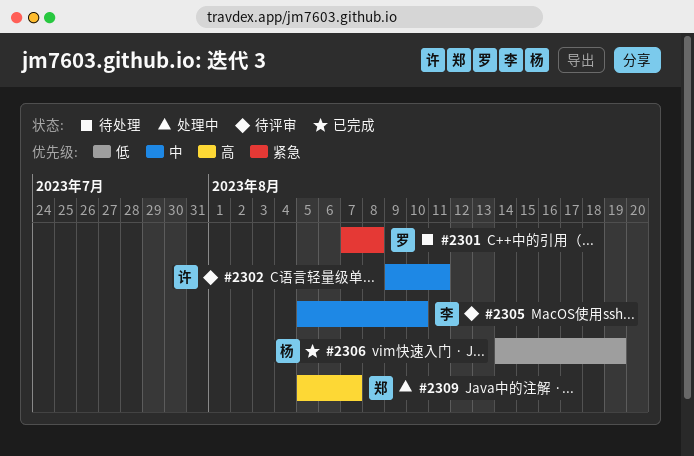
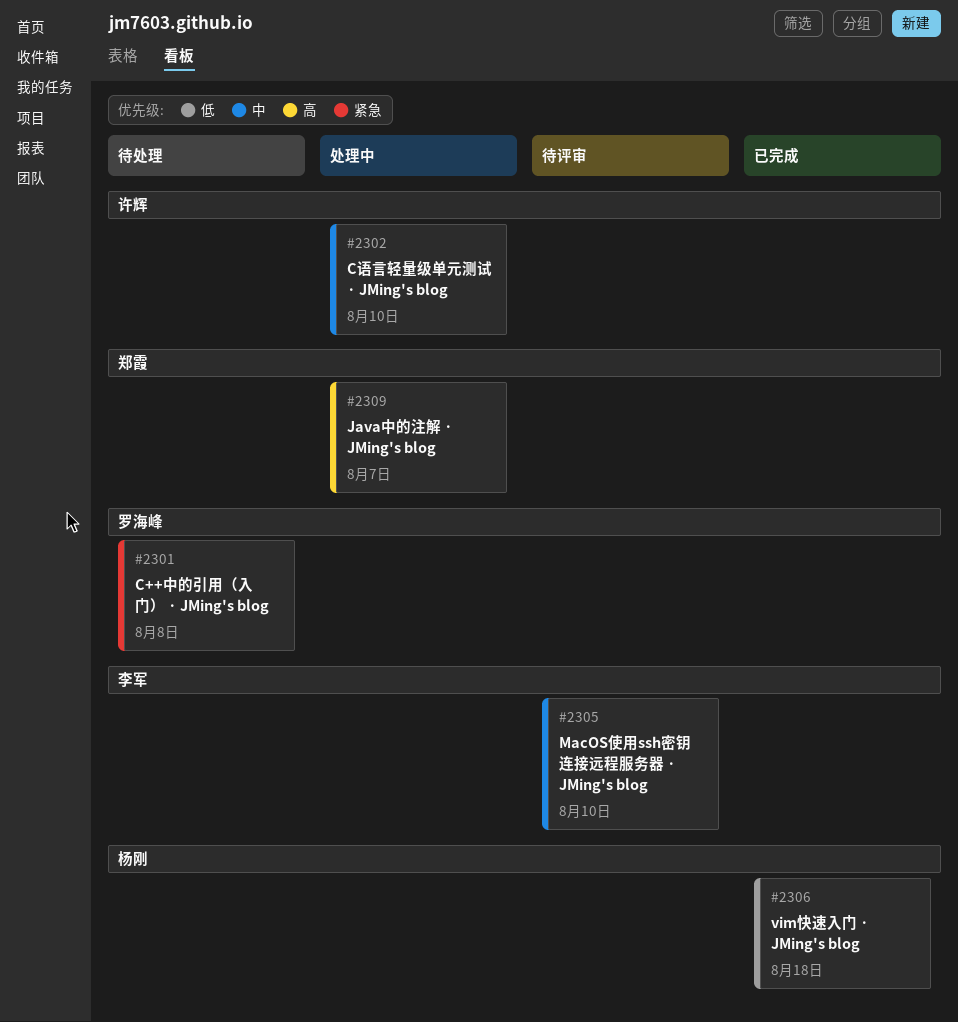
#2302, status: 待评审 -> 处理中
#2302, due: Aug 11 -> Aug 10
#2306, due: Aug 19 -> Aug 18

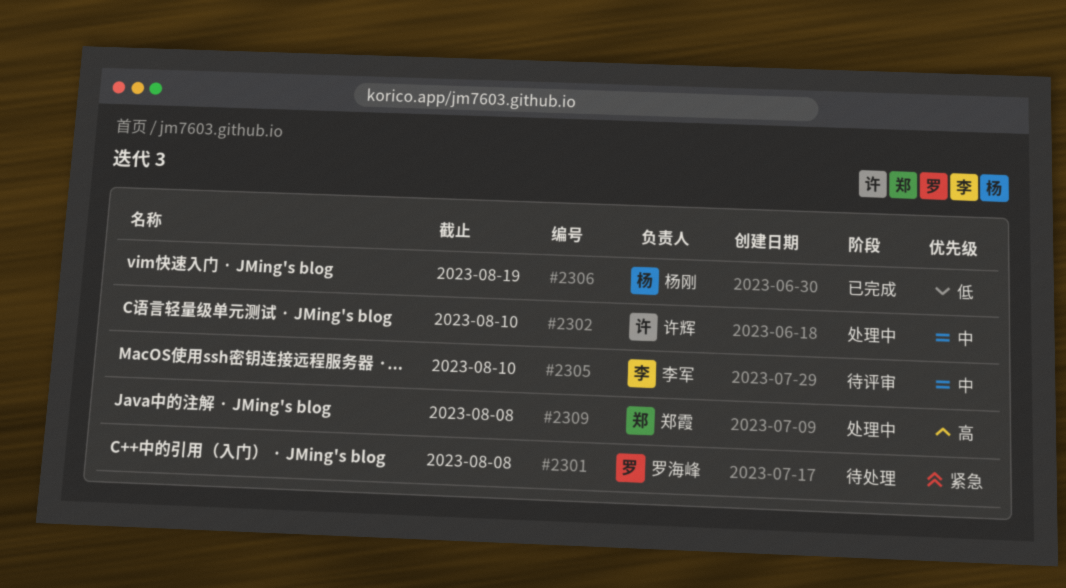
#2306, due: Aug 18 -> Aug 19
#2309, due: Aug 7 -> Aug 8

